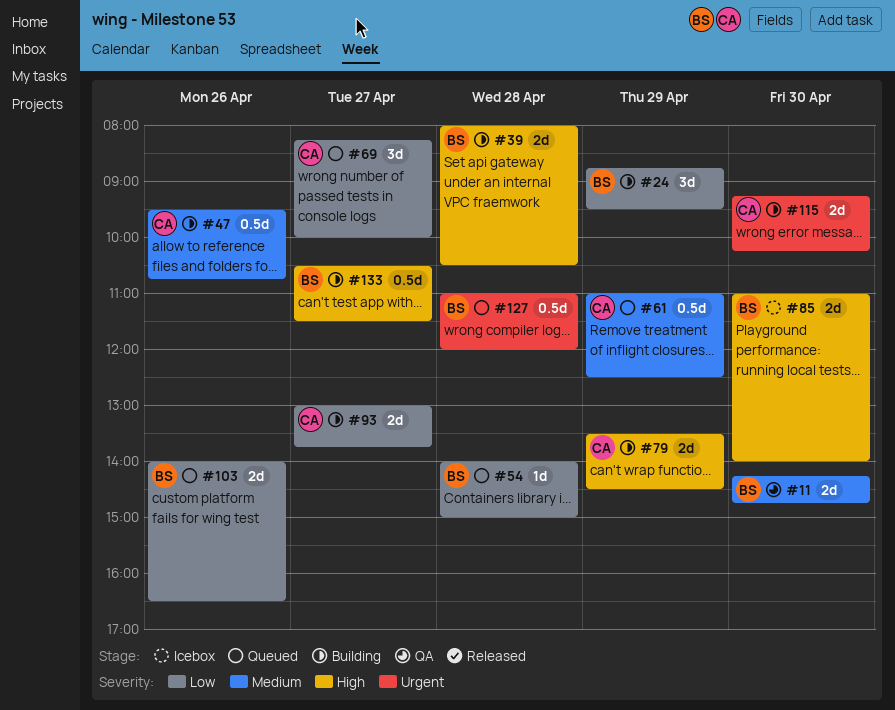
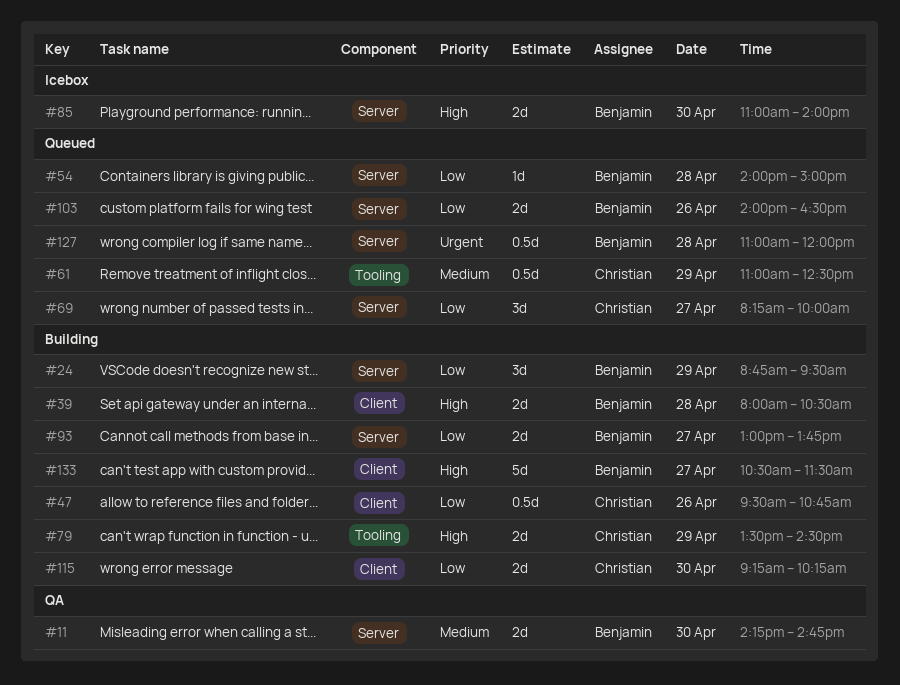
#47, priority: Medium -> Low
#93, owner: Christian -> Benjamin
#115, priority: Urgent -> Low
#133, estimate: 0.5d -> 5d

